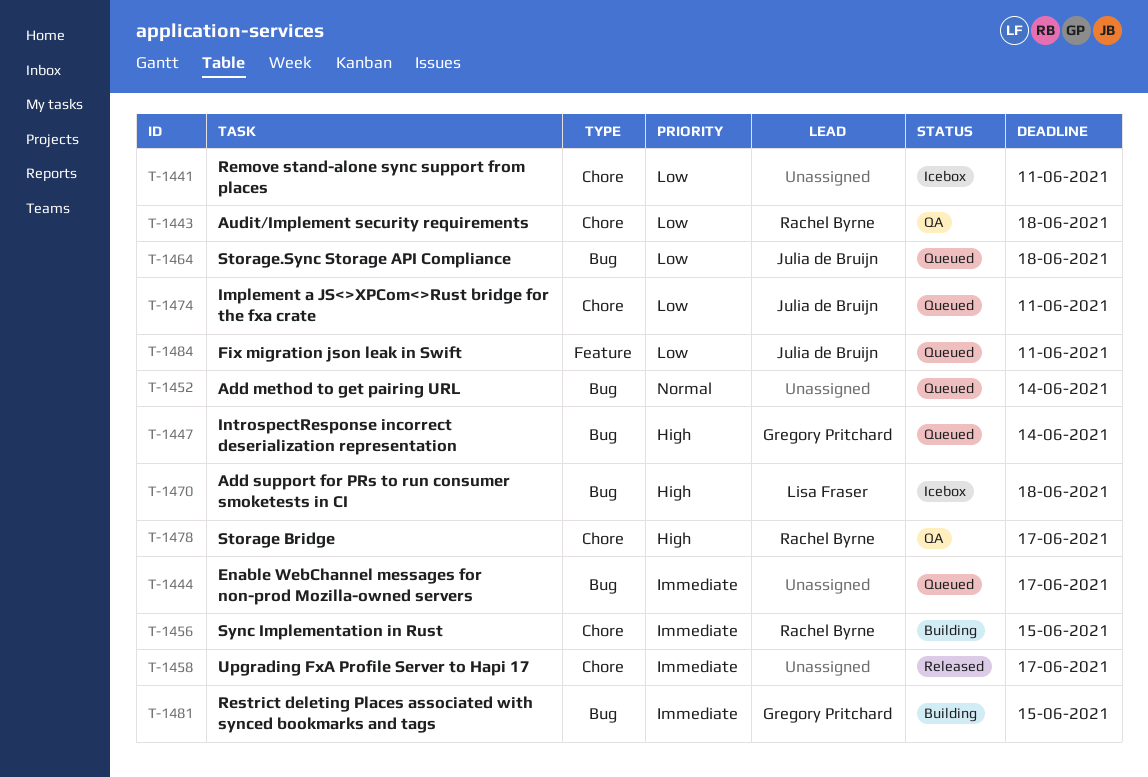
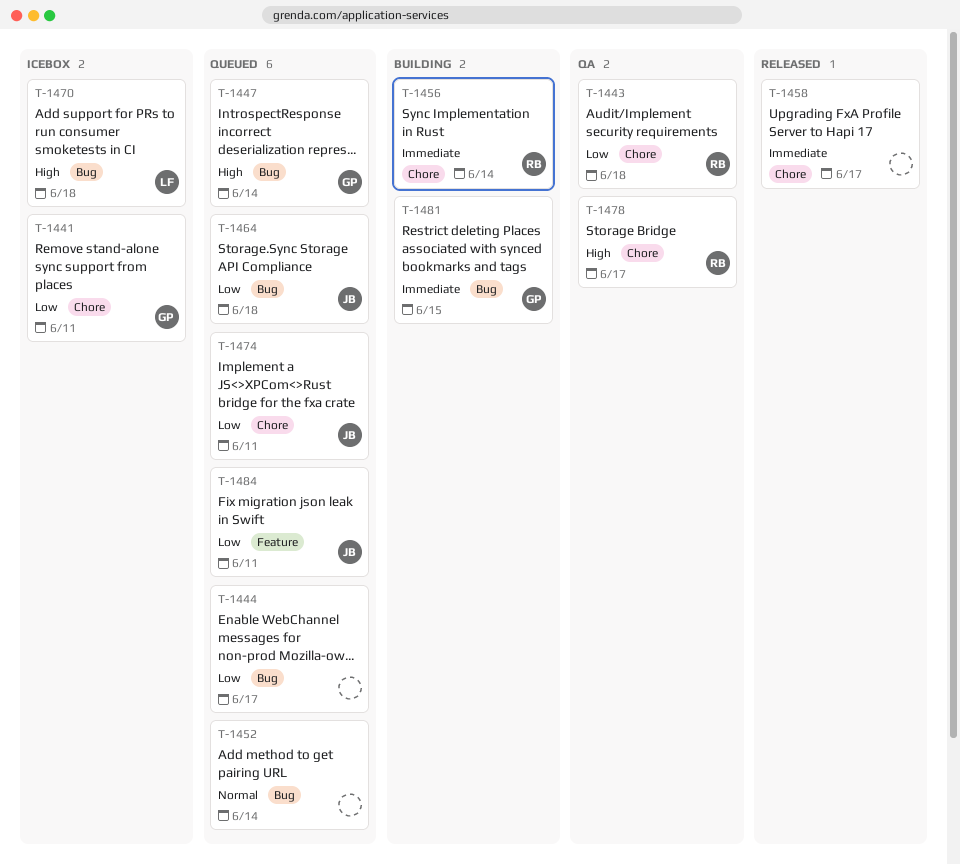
T-1441, owner: none -> Gregory Pritchard
T-1444, priority: Immediate -> Low
T-1456, due: Jun 15 -> Jun 14

